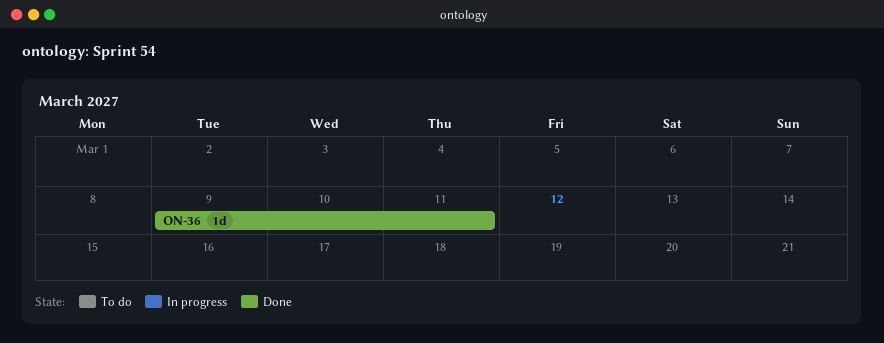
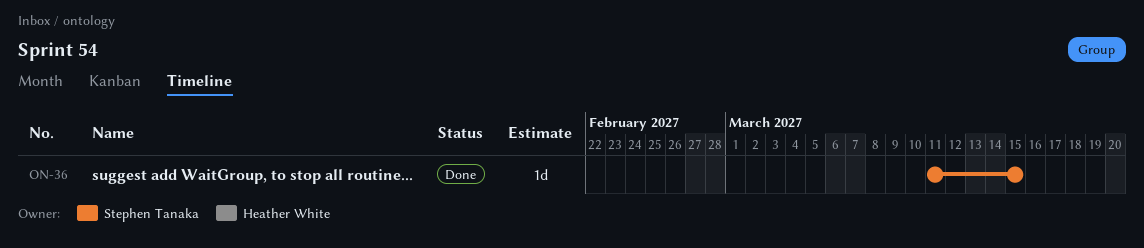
ON-36, start: Mar 9 -> Mar 11
ON-36, due: Mar 11 -> Mar 15

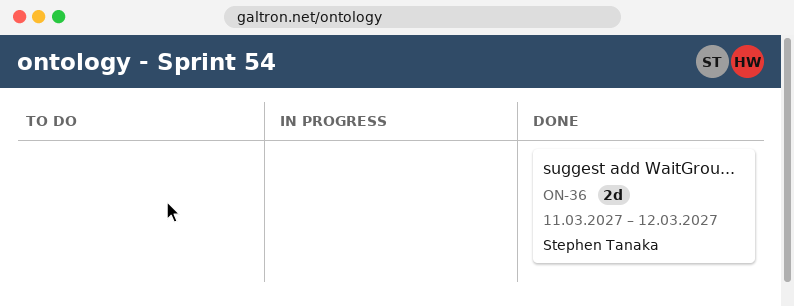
ON-36, estimate: 1d -> 2d
ON-36, due: Mar 15 -> Mar 12

